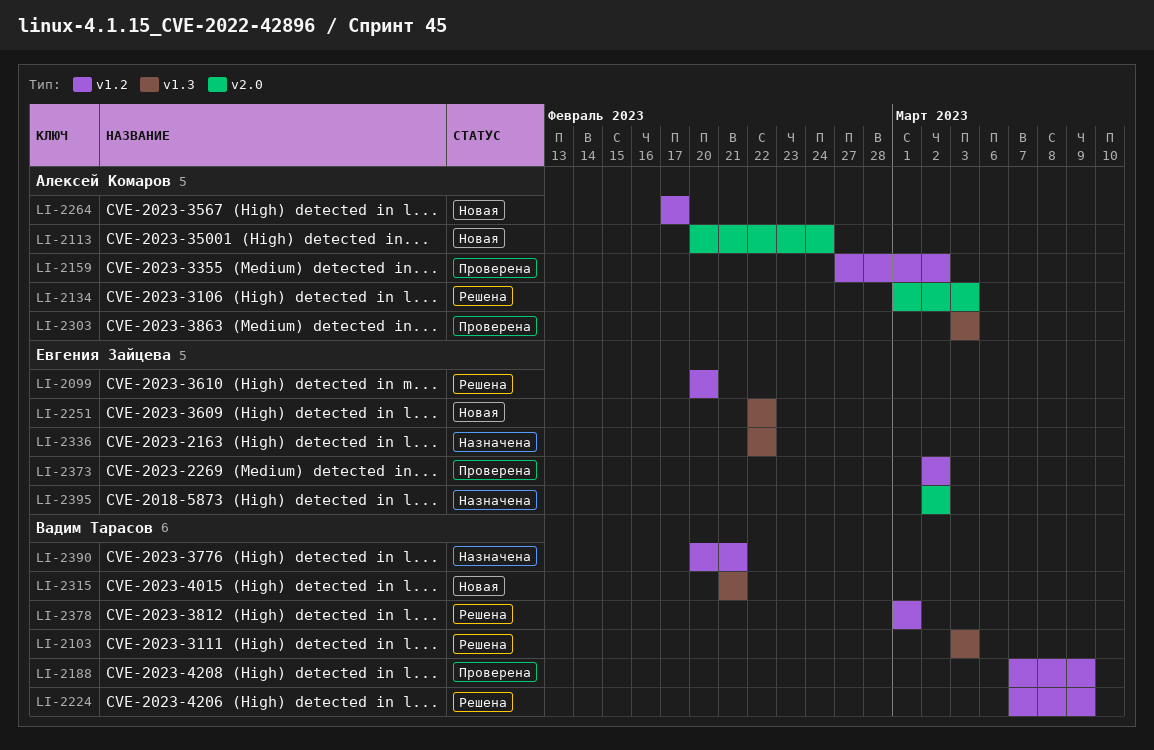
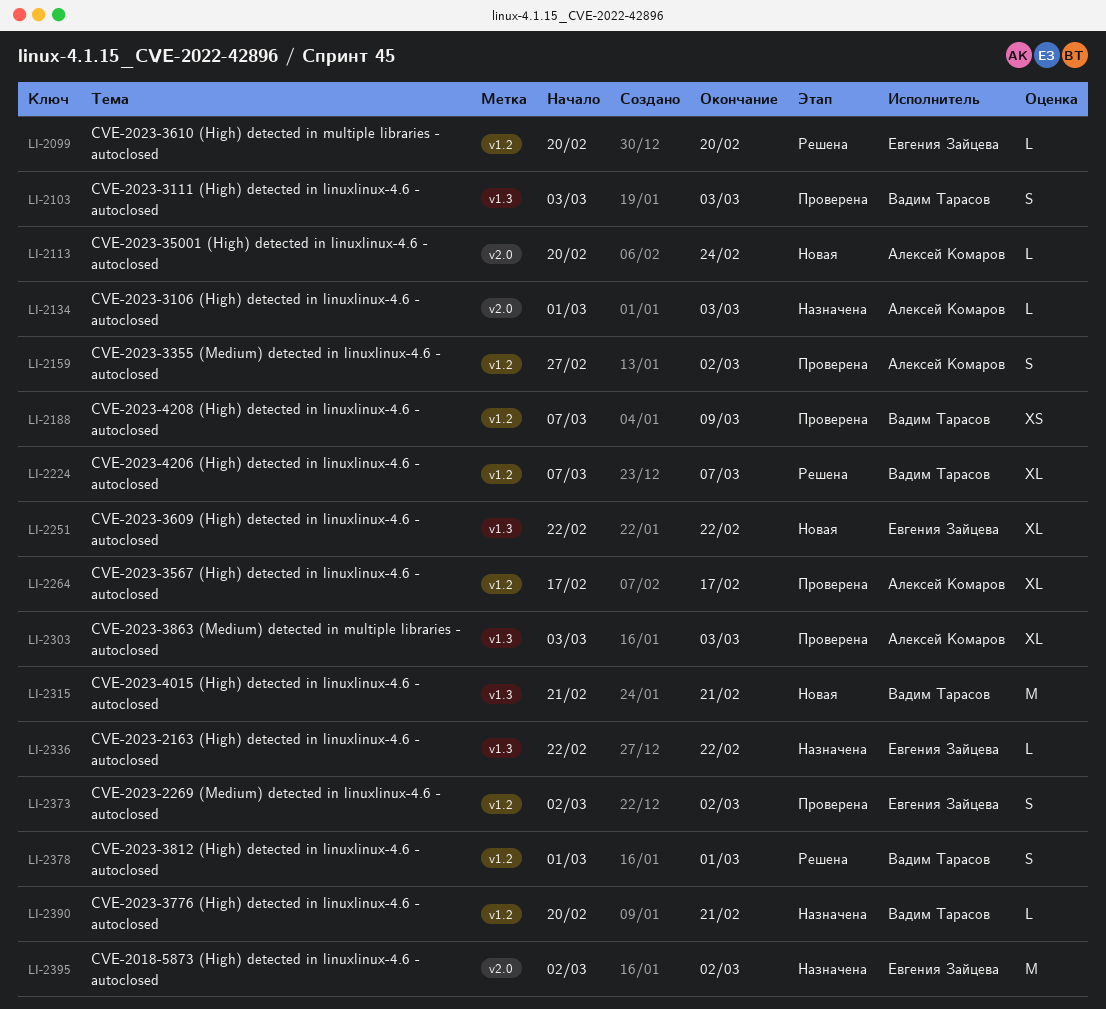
LI-2103, status: Решена -> Проверена
LI-2134, status: Решена -> Назначена
LI-2224, due: Mar 9 -> Mar 7
LI-2264, status: Новая -> Проверена

